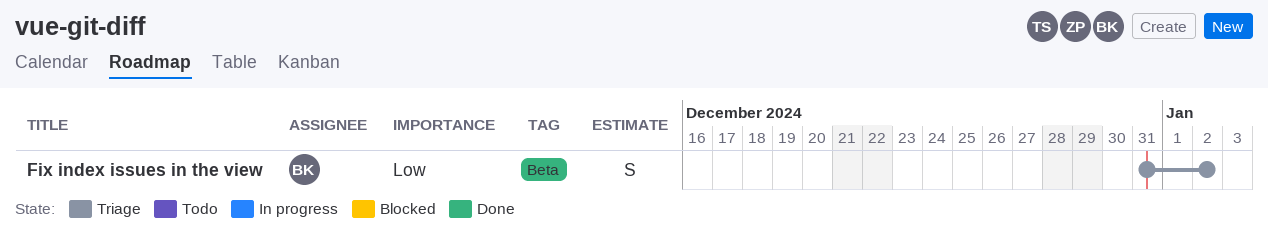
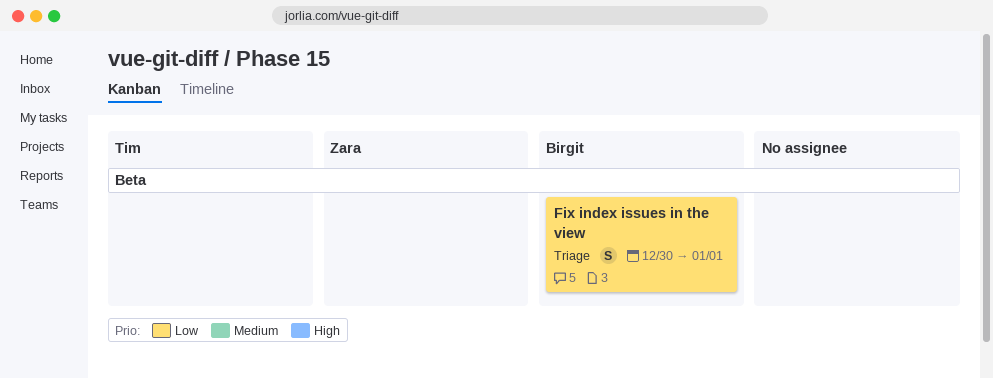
Fix index issues in the view, start: Dec 31 -> Dec 30
Fix index issues in the view, due: Jan 2 -> Jan 1

